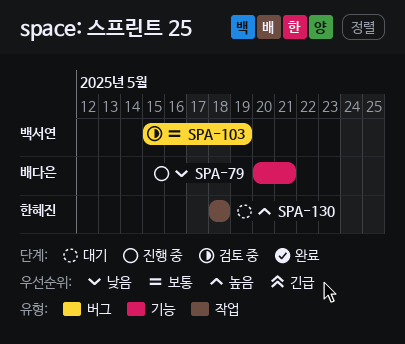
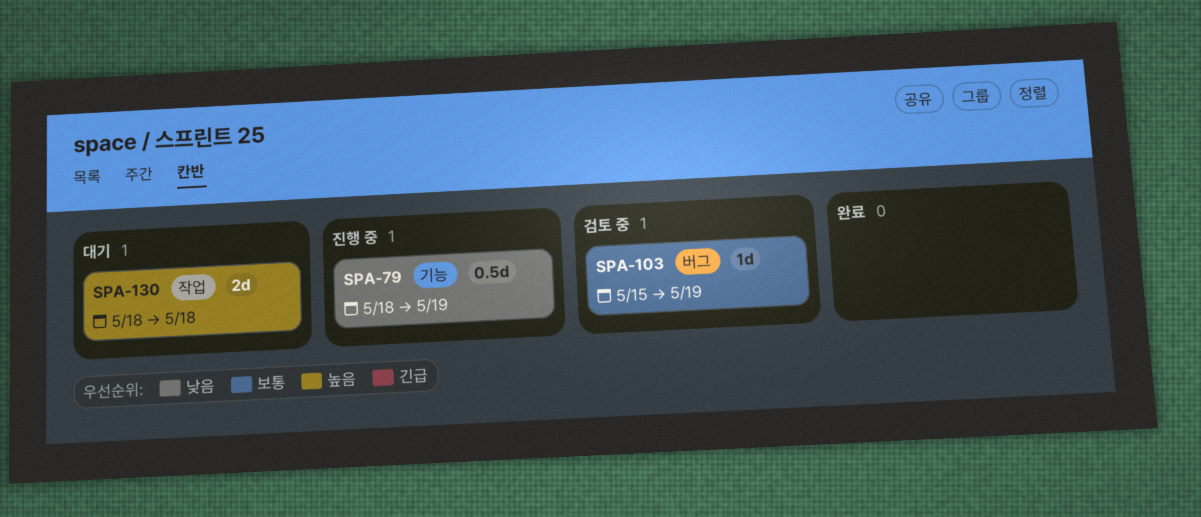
SPA-79, start: May 20 -> May 18
SPA-79, due: May 21 -> May 19

